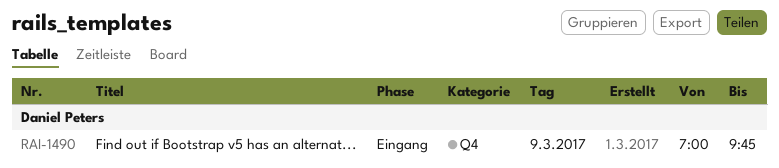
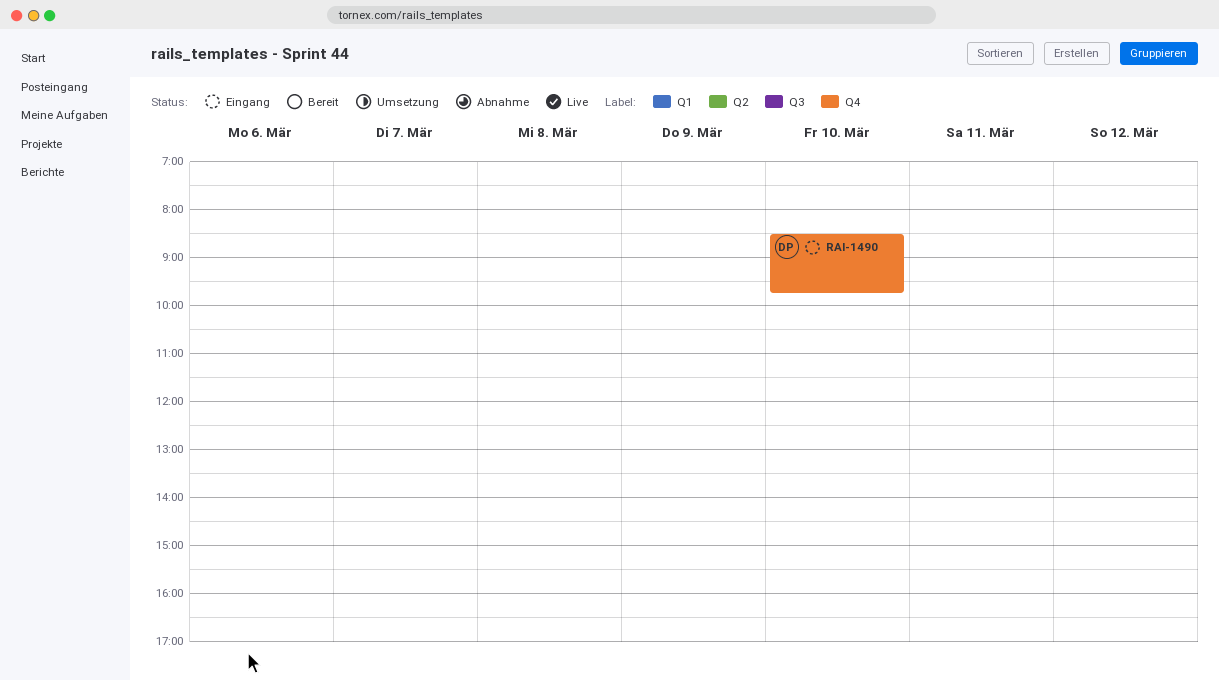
RAI-1490, day: Mar 9 -> Mar 10
RAI-1490, begins: 07:00 -> 08:30

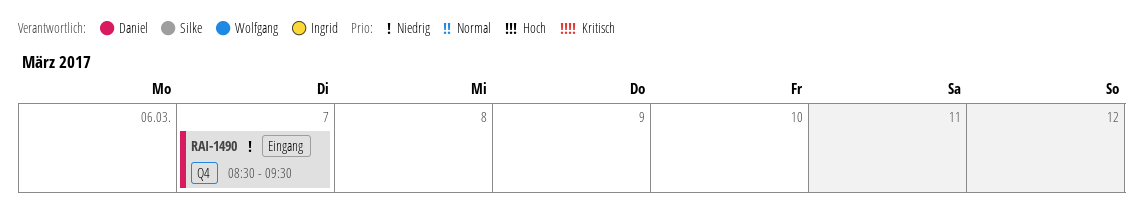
RAI-1490, day: Mar 10 -> Mar 7
RAI-1490, ends: 09:45 -> 09:30

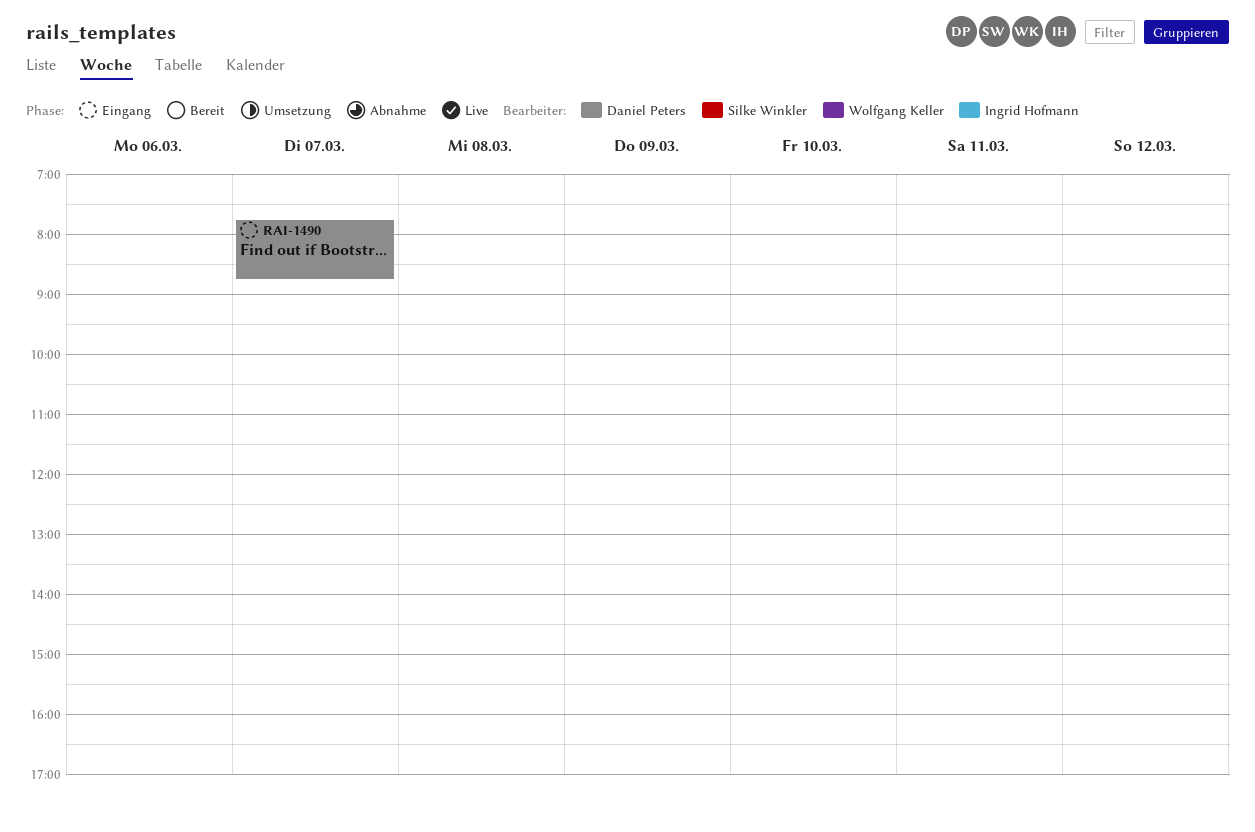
RAI-1490, begins: 08:30 -> 07:45
RAI-1490, ends: 09:30 -> 08:45

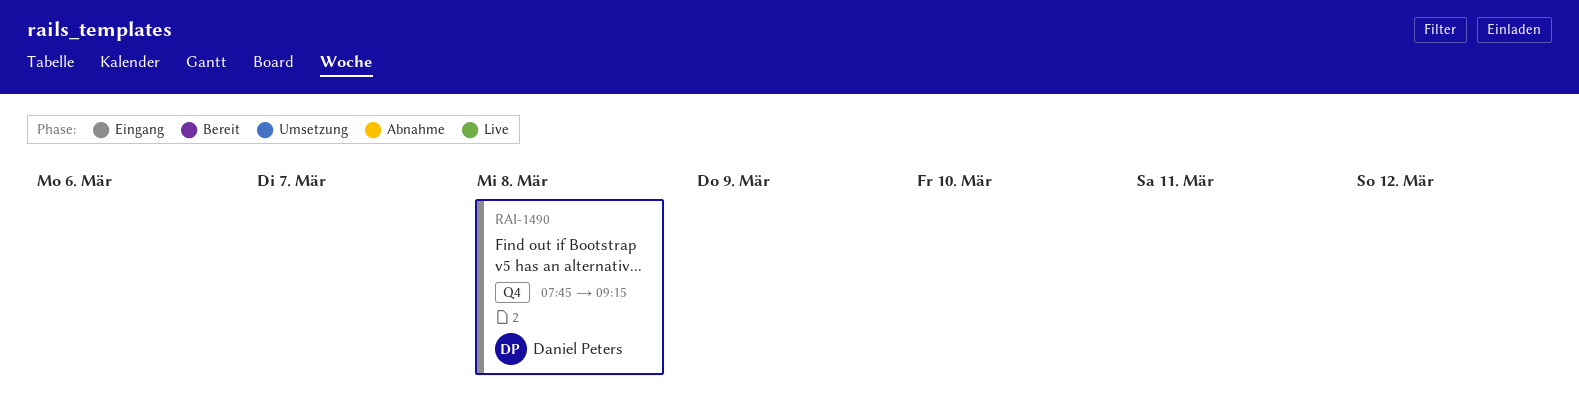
RAI-1490, day: Mar 7 -> Mar 8
RAI-1490, ends: 08:45 -> 09:15

